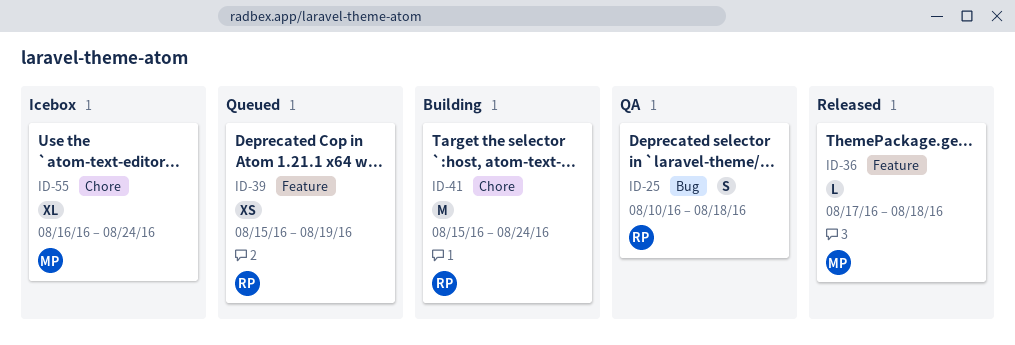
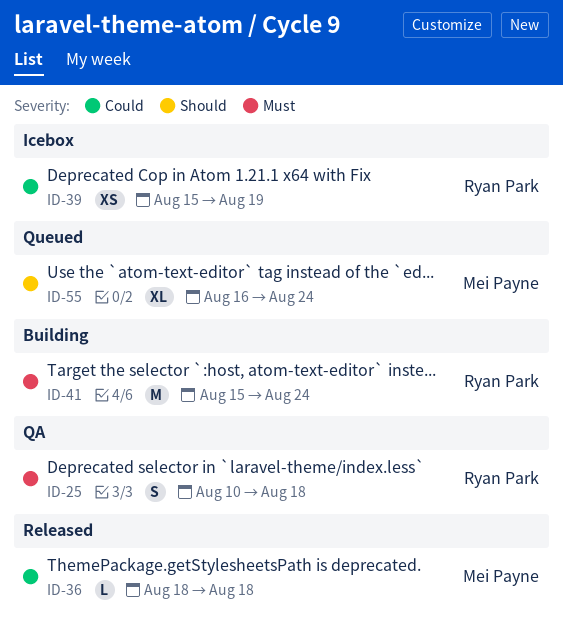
ID-36, start: Aug 17 -> Aug 18
ID-39, status: Queued -> Icebox
ID-55, status: Icebox -> Queued

